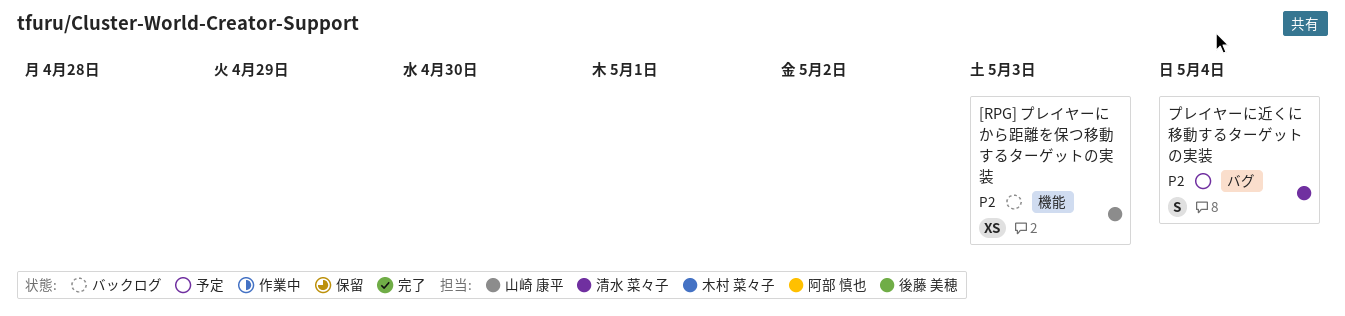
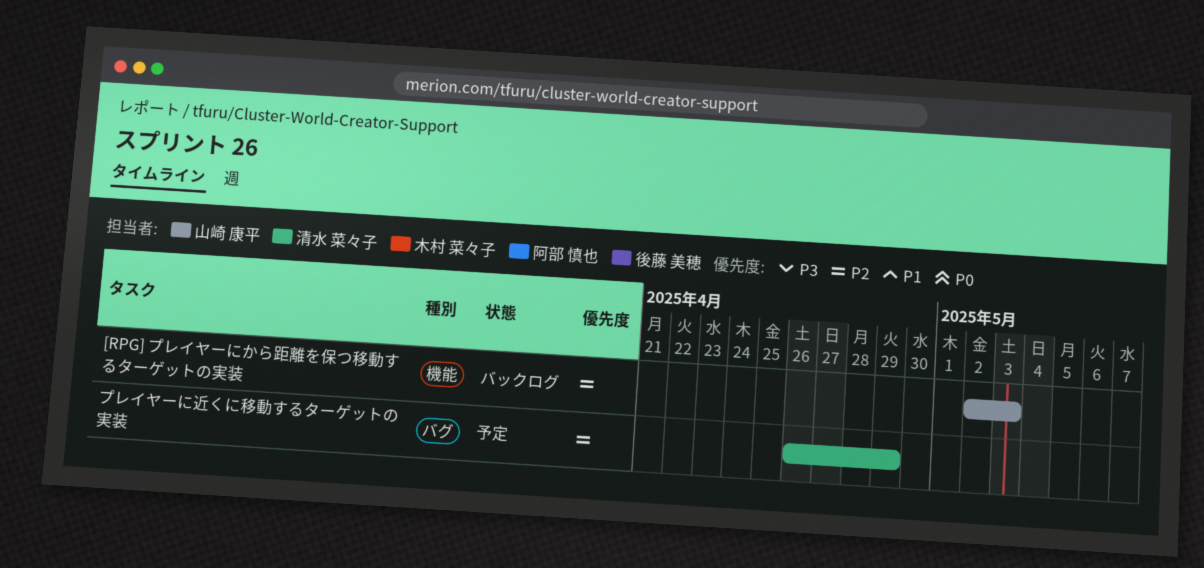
プレイヤーに近くに移動するターゲットの実装, due: May 4 -> Apr 29

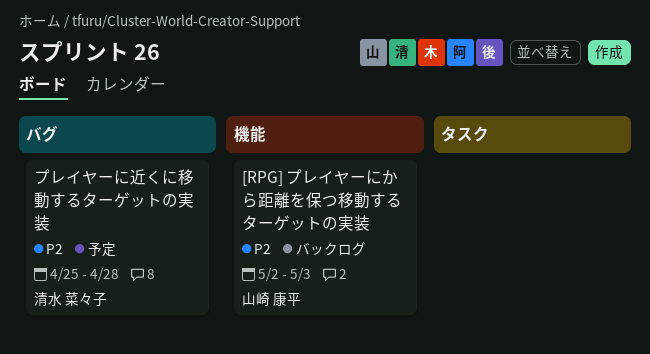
プレイヤーに近くに移動するターゲットの実装, start: Apr 26 -> Apr 25
プレイヤーに近くに移動するターゲットの実装, due: Apr 29 -> Apr 28

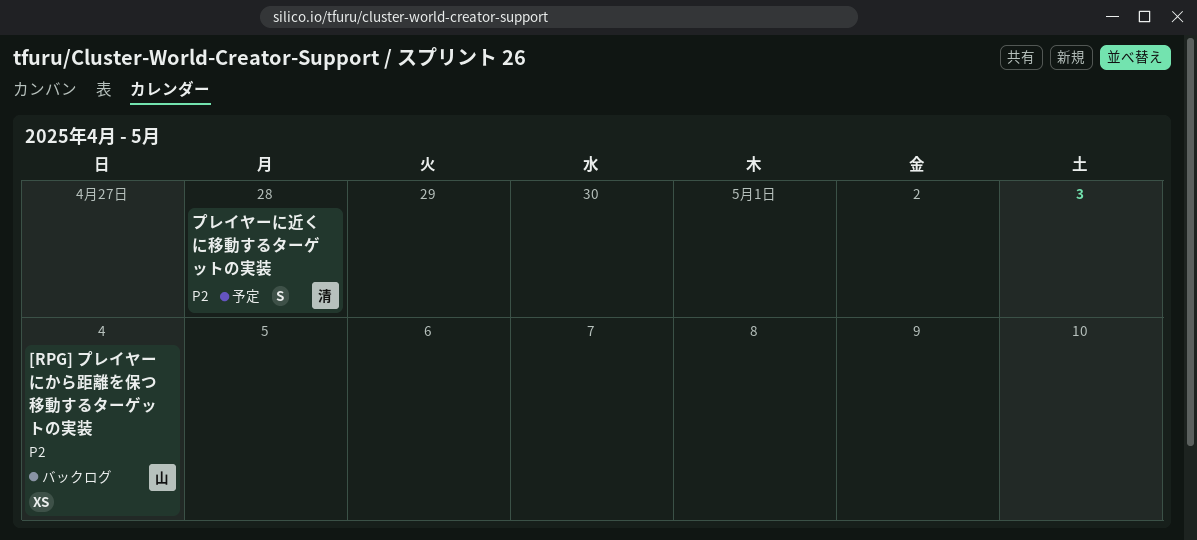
[RPG] プレイヤーにから距離を保つ移動するターゲットの実装, due: May 3 -> May 4

